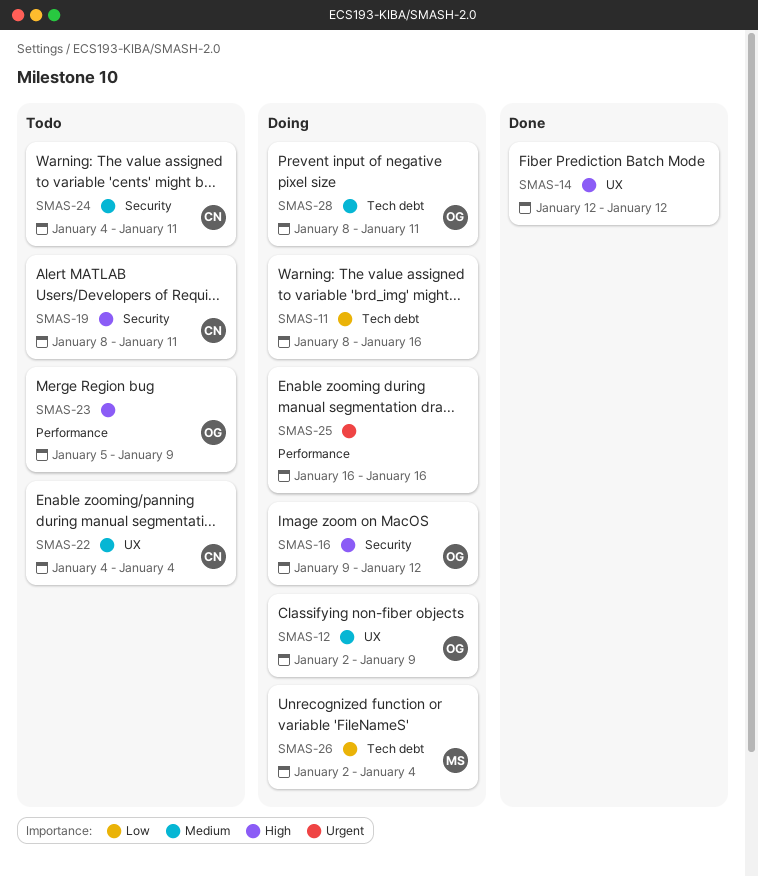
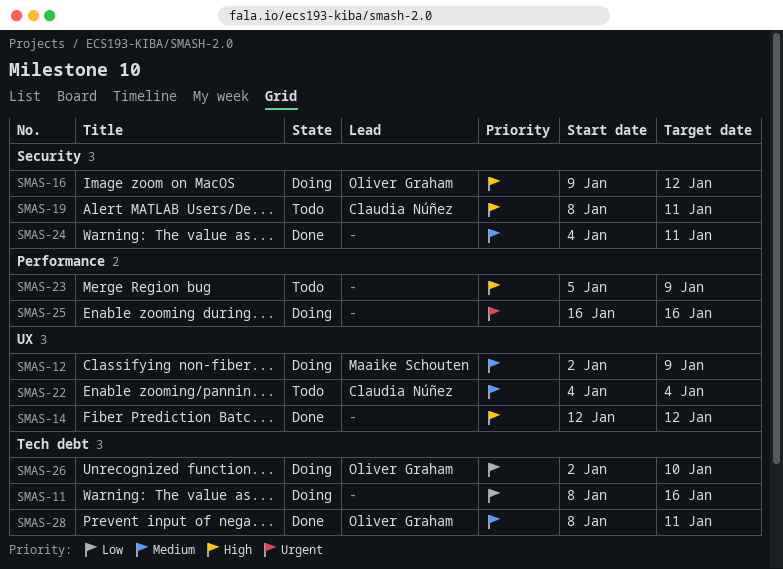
SMAS-12, owner: Oliver Graham -> Maaike Schouten
SMAS-23, owner: Oliver Graham -> none
SMAS-24, status: Todo -> Done
SMAS-24, owner: Claudia Núñez -> none
SMAS-26, owner: Maaike Schouten -> Oliver Graham
SMAS-26, due: Jan 4 -> Jan 10
SMAS-28, status: Doing -> Done

